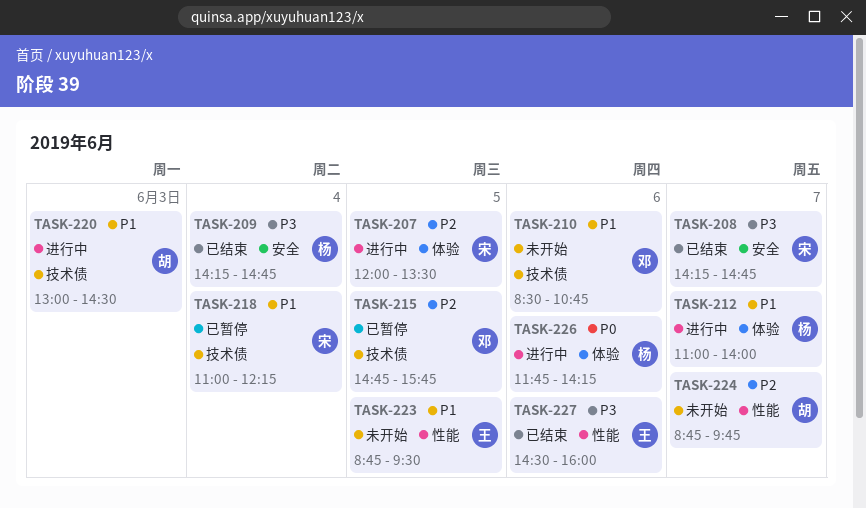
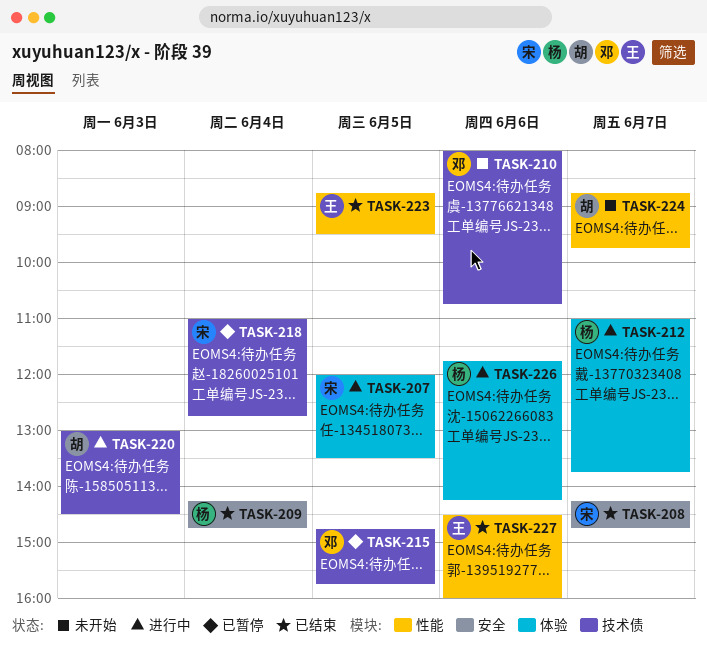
TASK-210, begins: 08:30 -> 08:00
TASK-212, ends: 14:00 -> 13:45
TASK-218, ends: 12:15 -> 12:45
TASK-223, status: 未开始 -> 已结束

